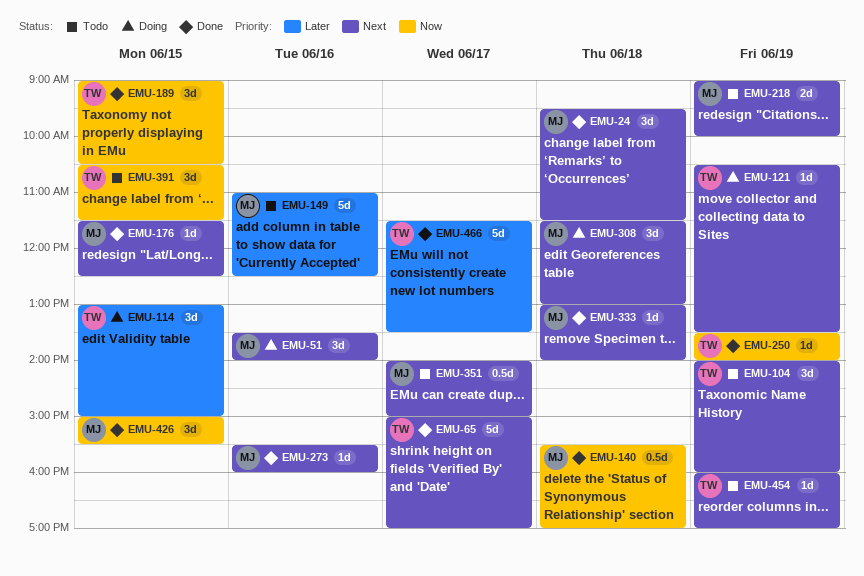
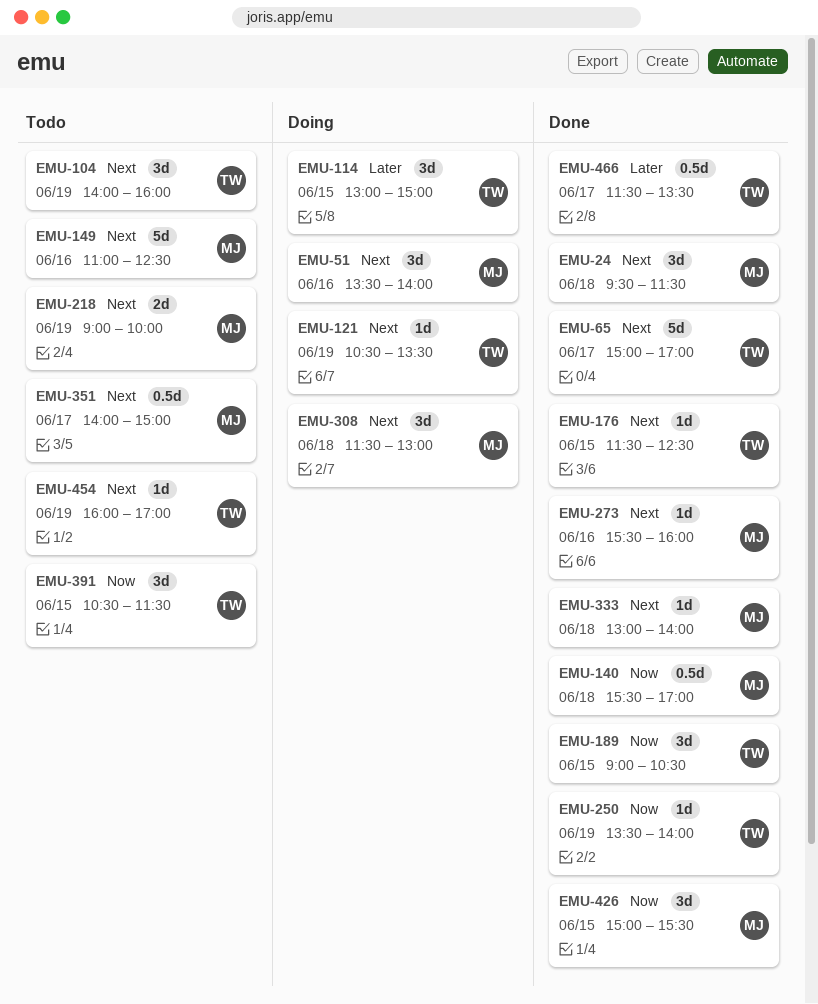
EMU-149, priority: Later -> Next
EMU-176, owner: MJ -> TW
EMU-466, estimate: 5d -> 0.5d

